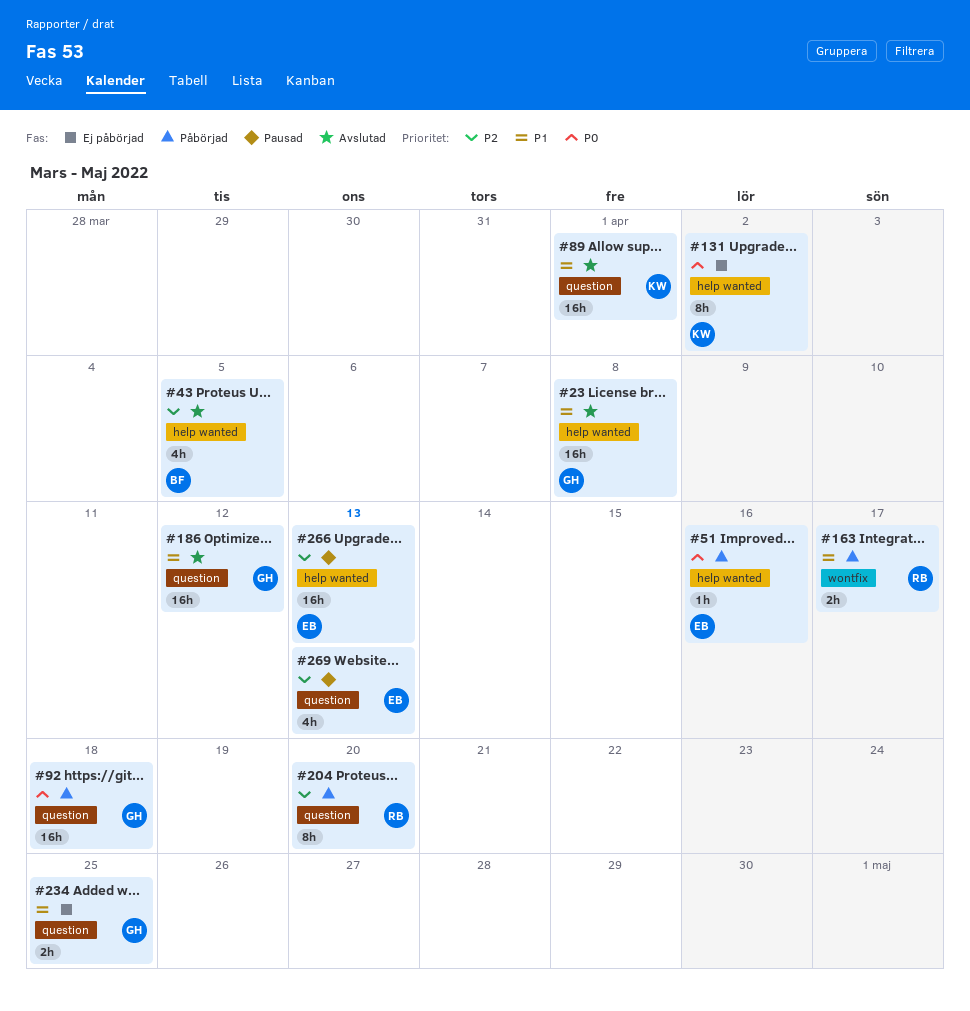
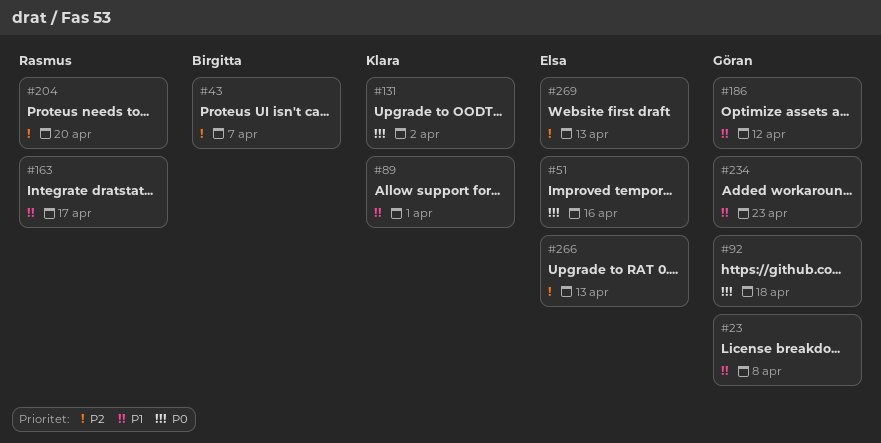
#43, due: Apr 5 -> Apr 7
#234, due: Apr 25 -> Apr 23

